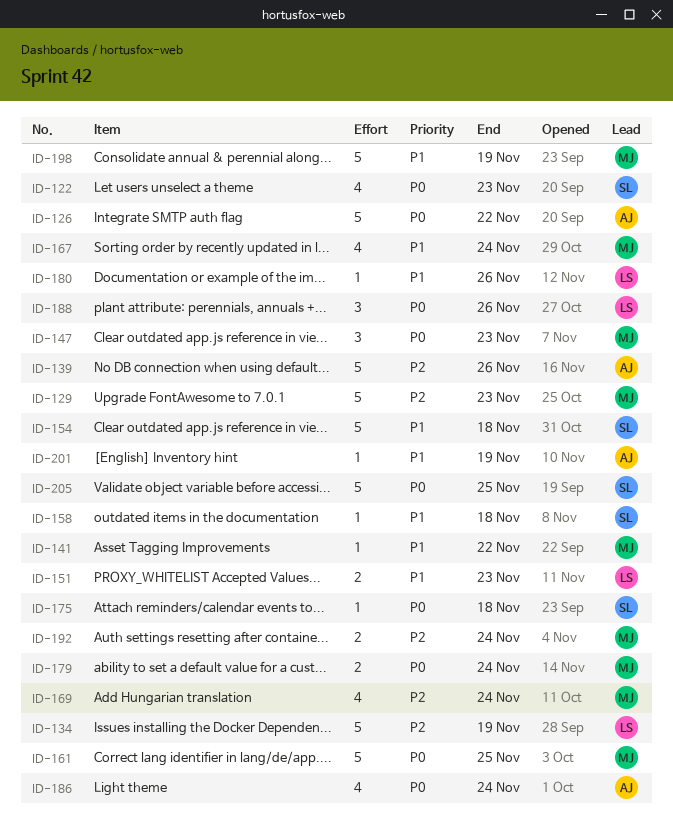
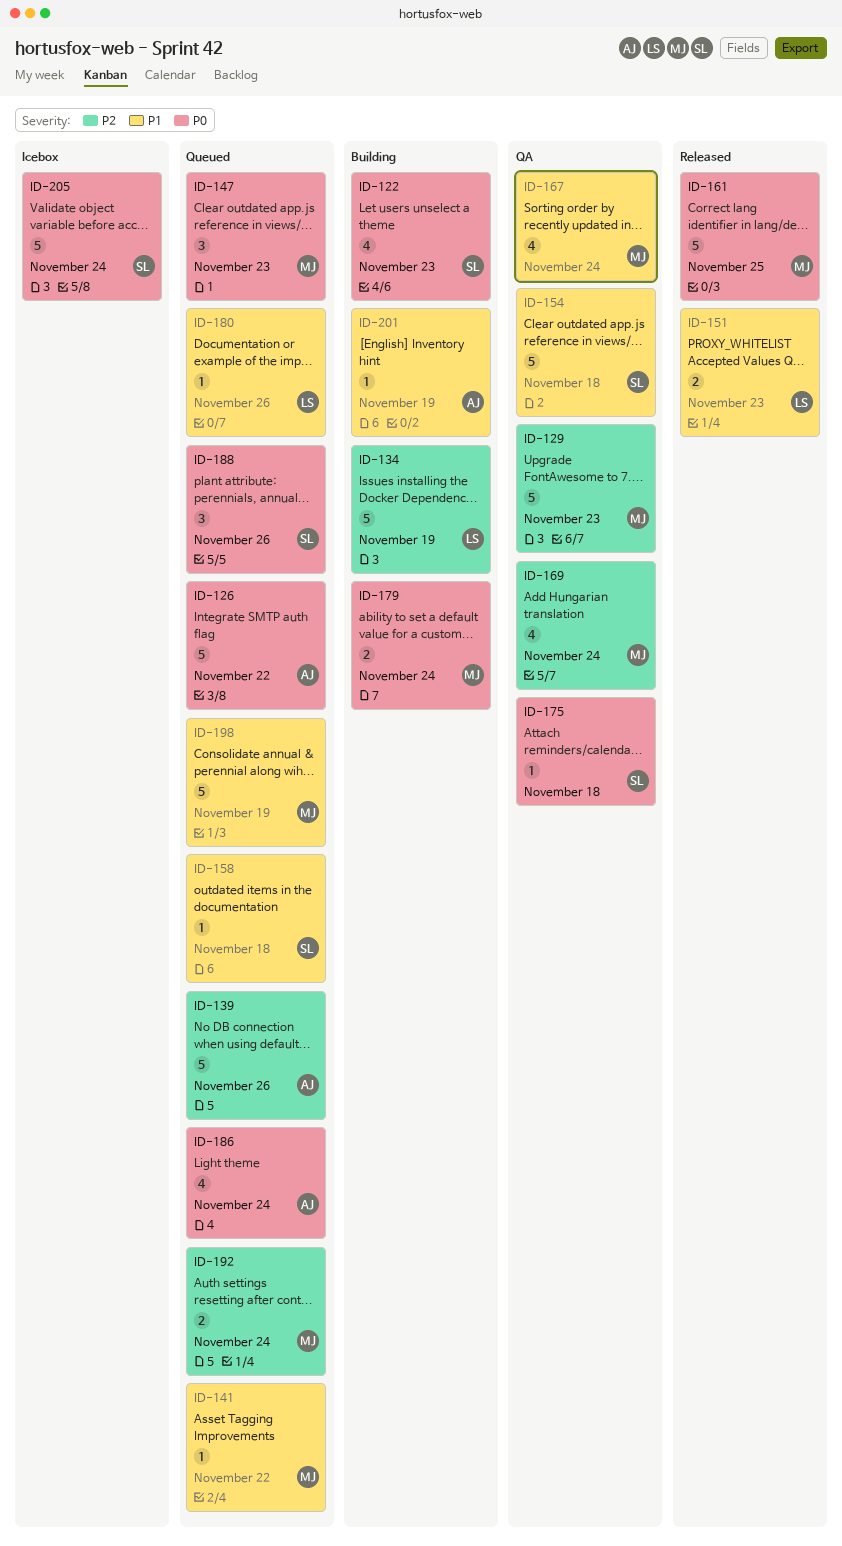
ID-188, owner: LS -> SL
ID-205, due: Nov 25 -> Nov 24

